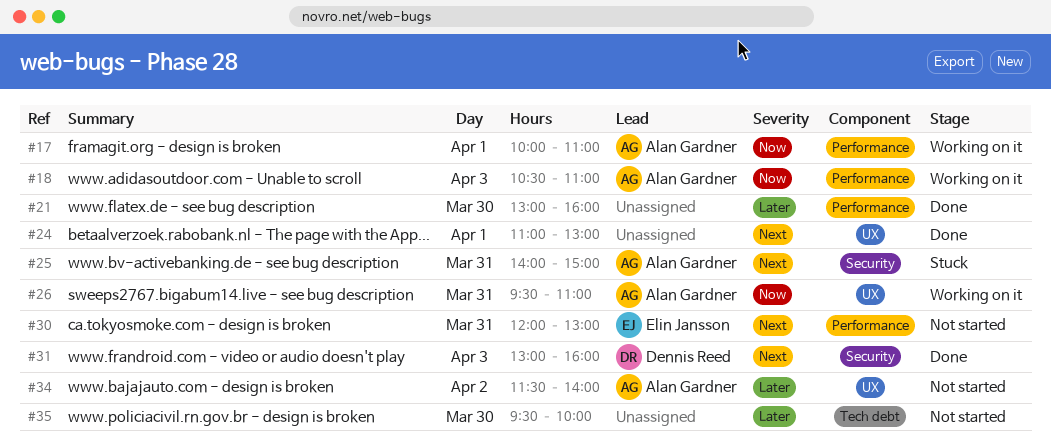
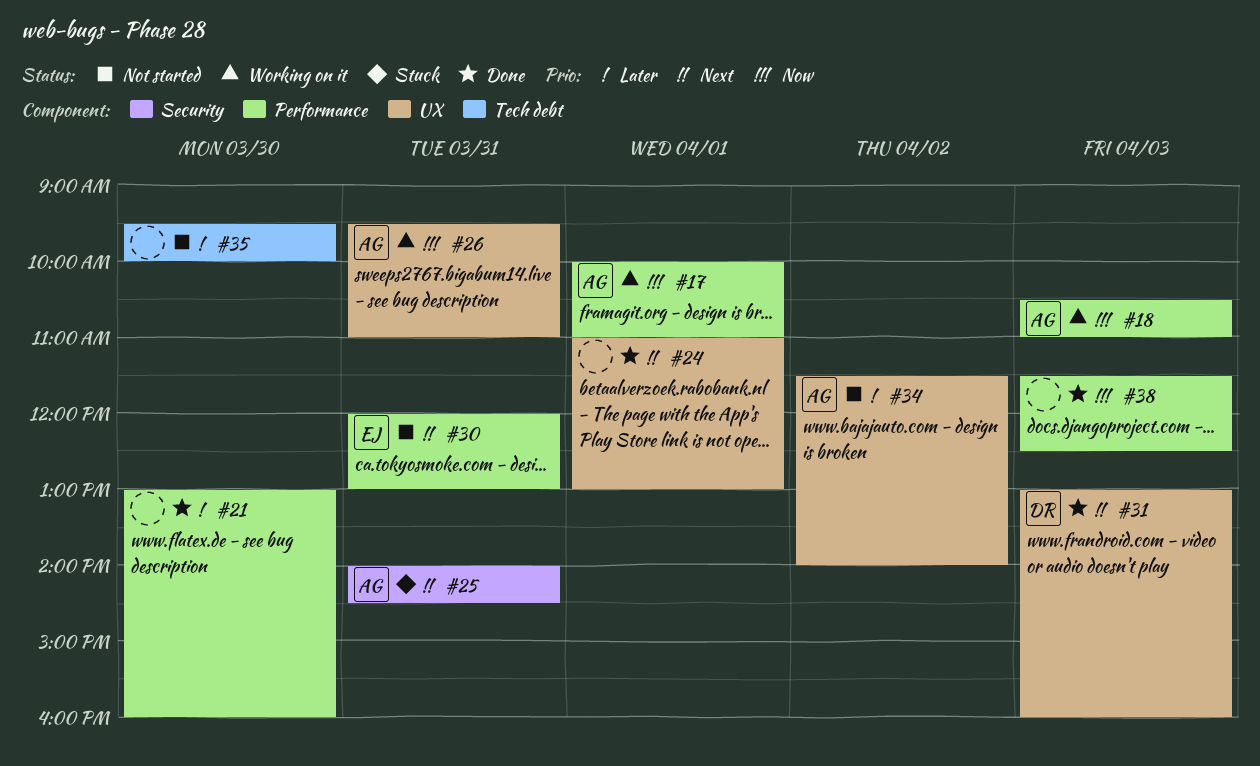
#25, ends: 15:00 -> 14:30
#31, label: Security -> UX
#38: none -> present

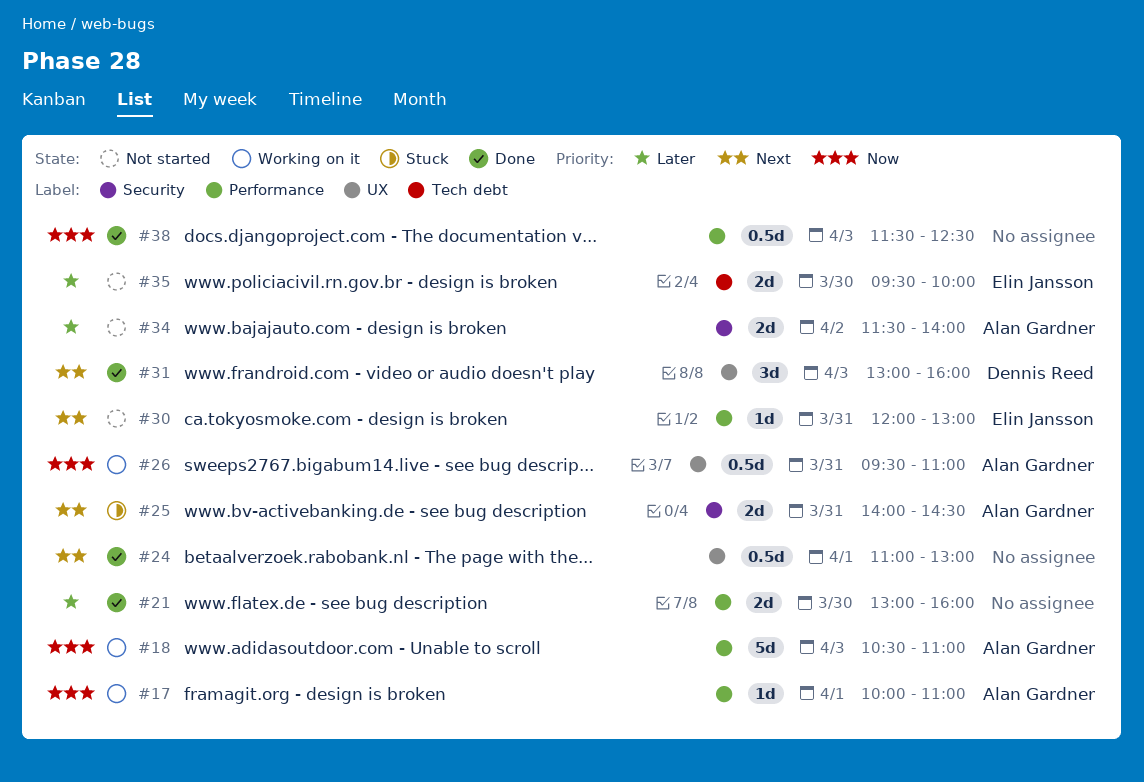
#34, label: UX -> Security
#35, owner: none -> Elin Jansson

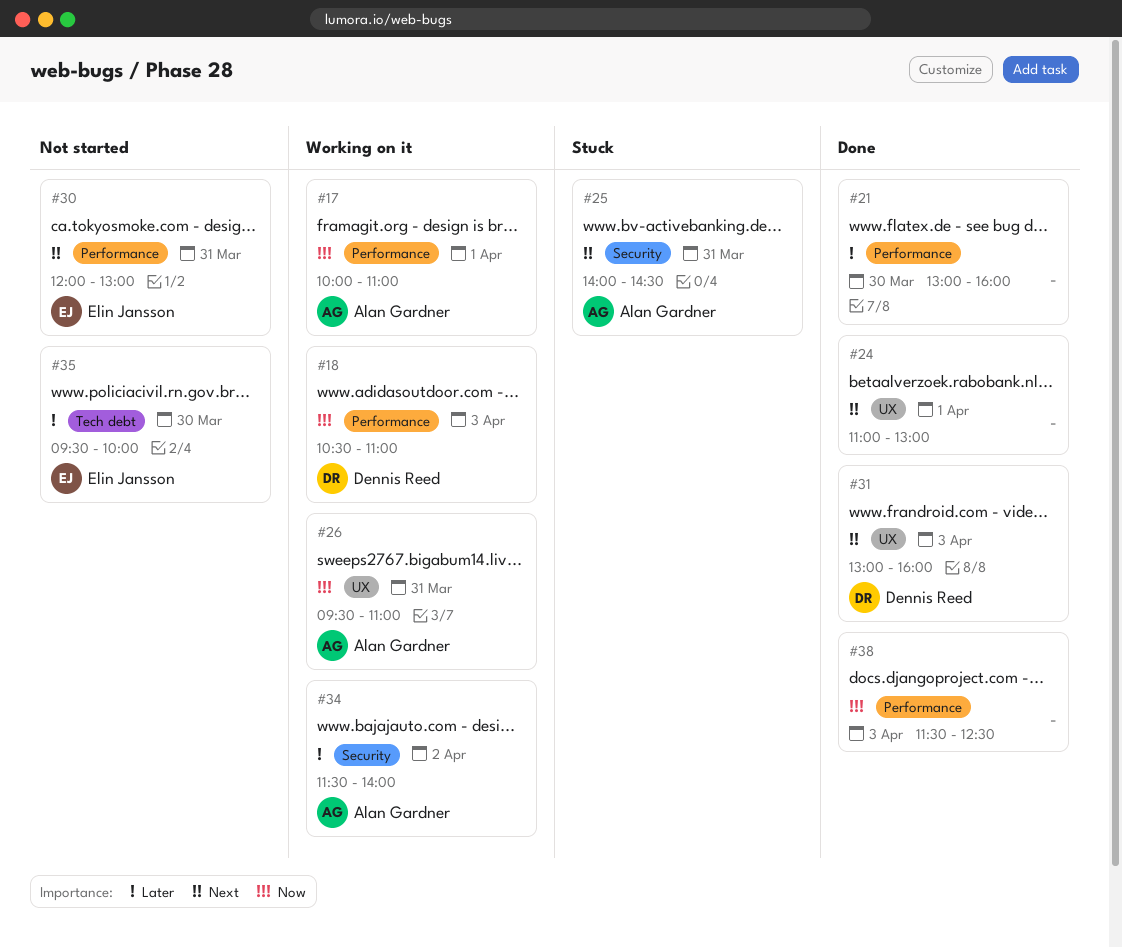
#18, owner: Alan Gardner -> Dennis Reed
#34, status: Not started -> Working on it

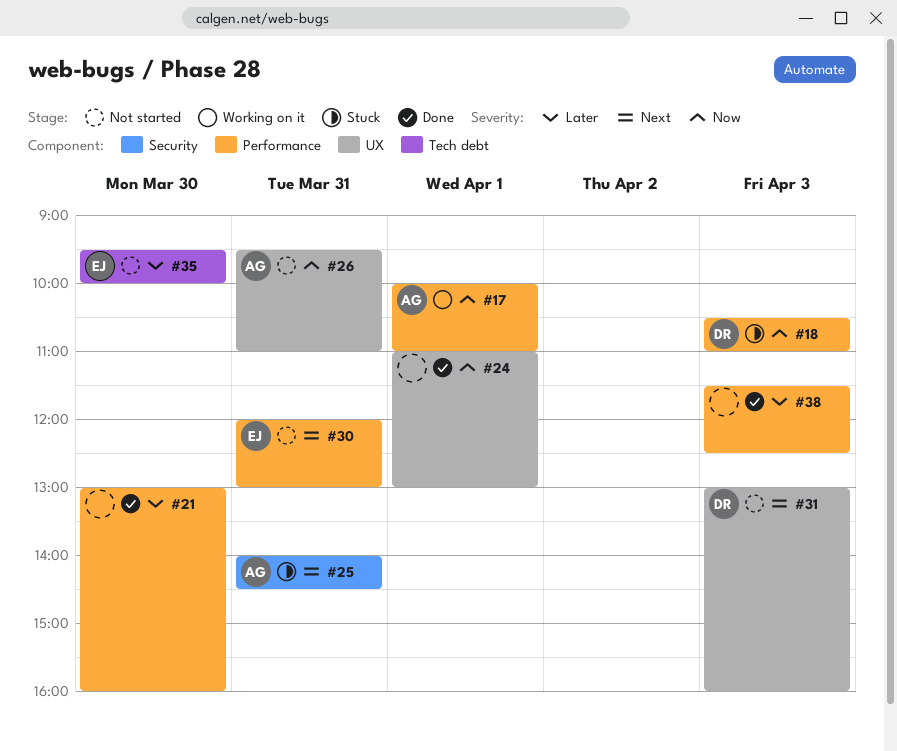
#18, status: Working on it -> Stuck
#24, priority: Next -> Now
#26, status: Working on it -> Not started
#31, status: Done -> Not started
#34: present -> none
#38, priority: Now -> Later

